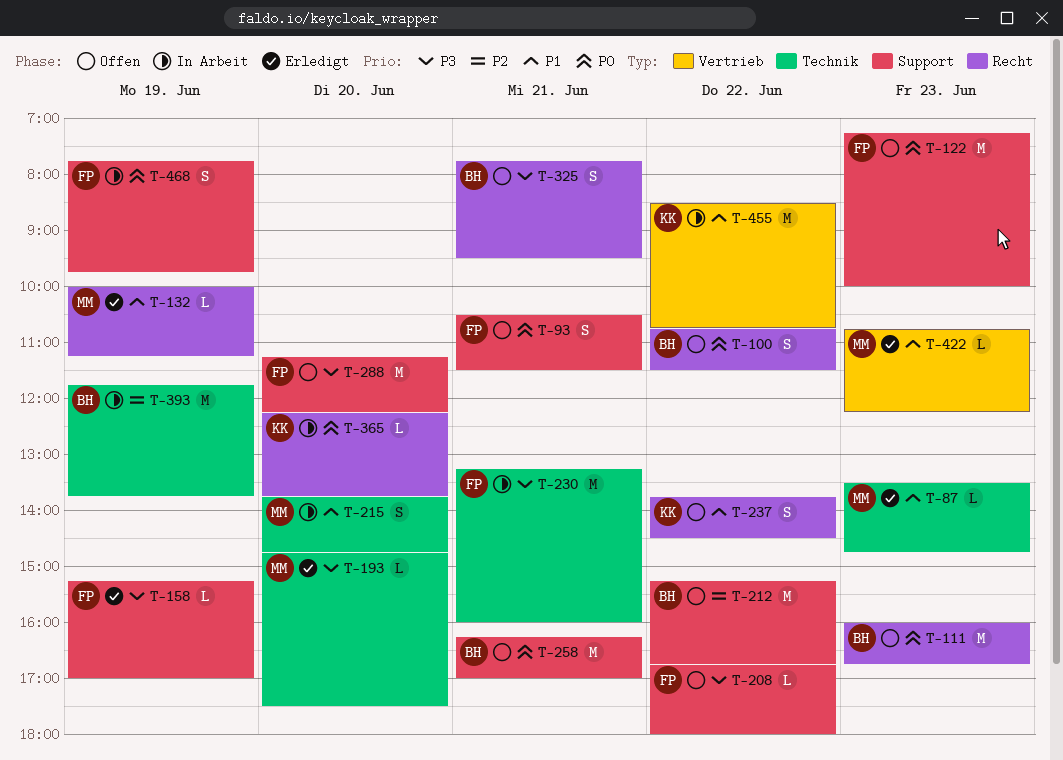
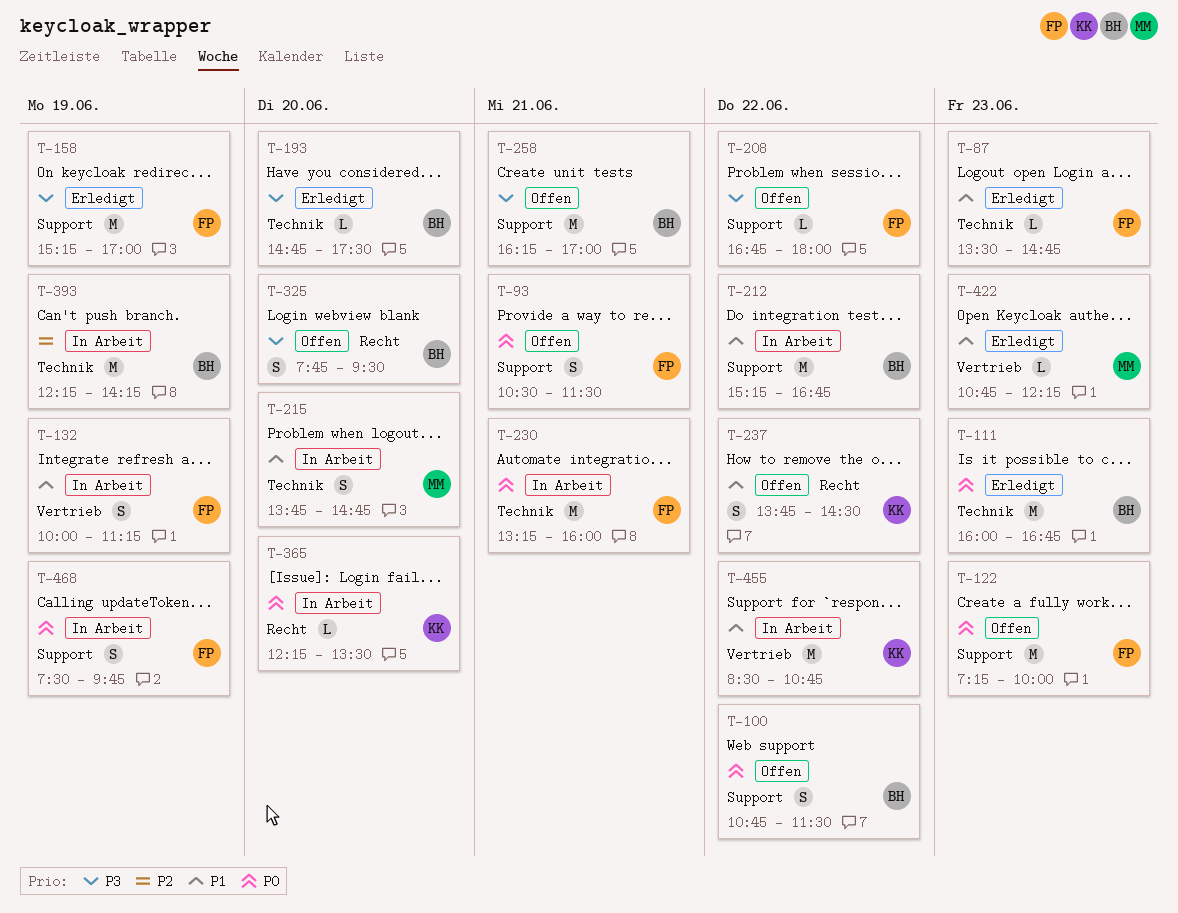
T-87, owner: MM -> FP
T-100, label: Recht -> Support
T-111, status: Offen -> Erledigt
T-111, label: Recht -> Technik
T-132, status: Erledigt -> In Arbeit
T-132, owner: MM -> FP
T-132, label: Recht -> Vertrieb
T-132, estimate: L -> S
T-158, estimate: L -> M
T-193, owner: MM -> BH
T-212, status: Offen -> In Arbeit
T-212, priority: P2 -> P1
T-230, priority: P3 -> P0
T-258, priority: P0 -> P3
T-288: present -> none
T-325, day: Jun 21 -> Jun 20
T-365, ends: 13:45 -> 13:30
T-393, begins: 11:45 -> 12:15
T-393, ends: 13:45 -> 14:15
T-468, begins: 07:45 -> 07:30

